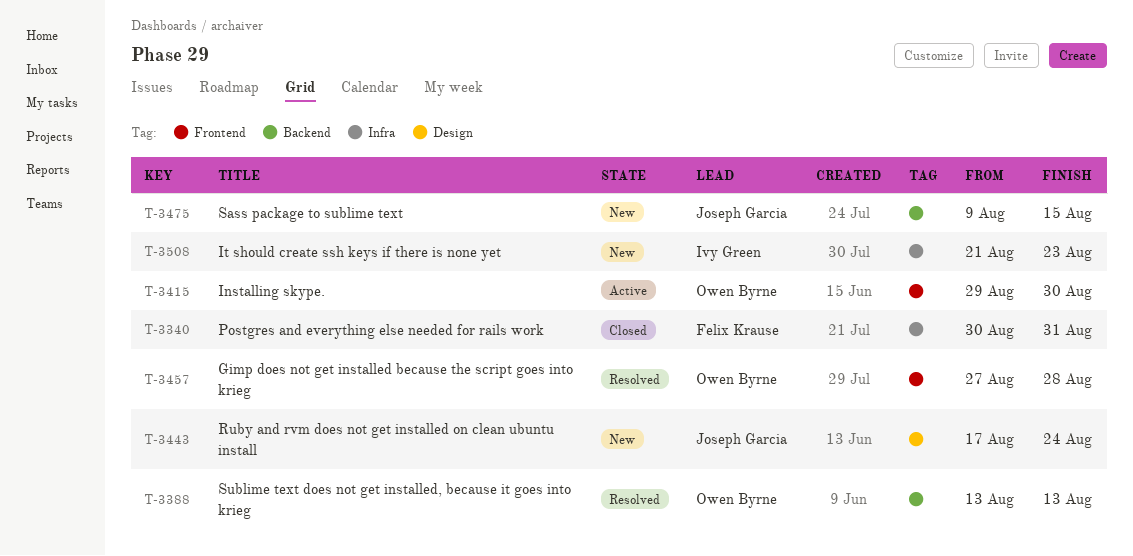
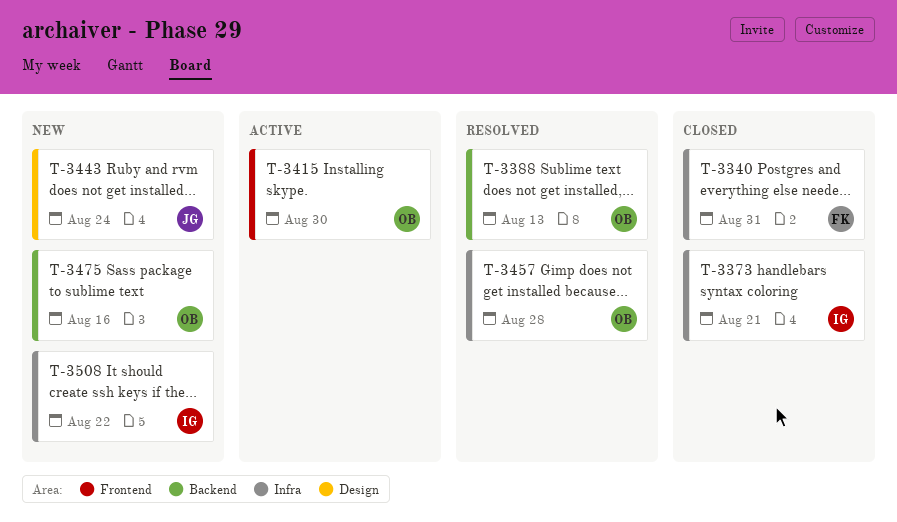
T-3373: none -> present
T-3457, label: Frontend -> Infra
T-3475, owner: Joseph Garcia -> Owen Byrne
T-3475, due: Aug 15 -> Aug 16
T-3508, due: Aug 23 -> Aug 22

